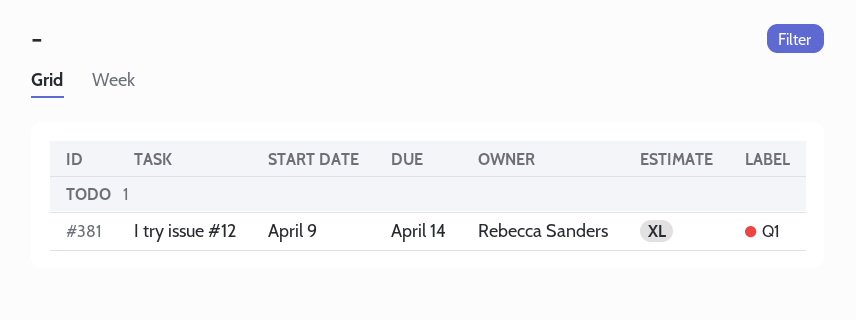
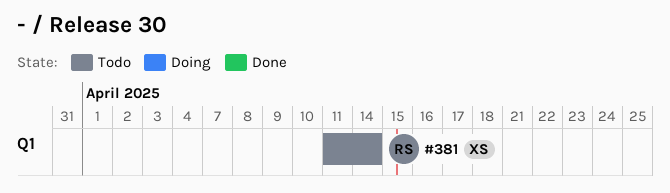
#381, estimate: XL -> XS
#381, start: Apr 9 -> Apr 11

